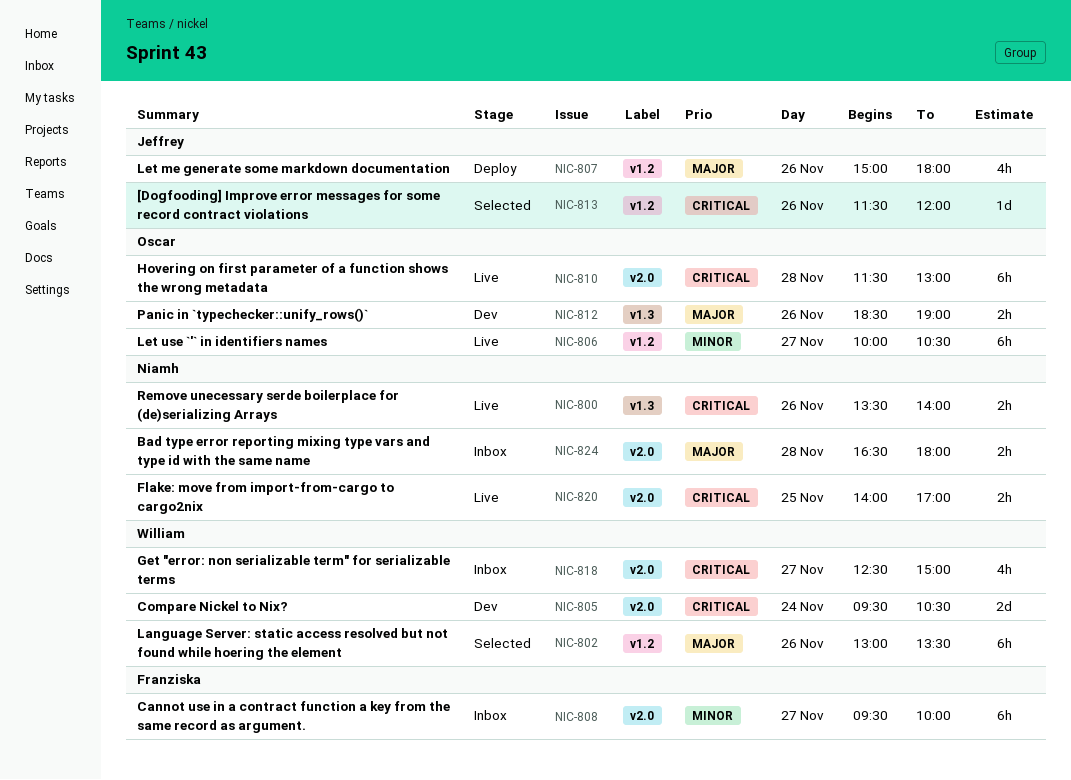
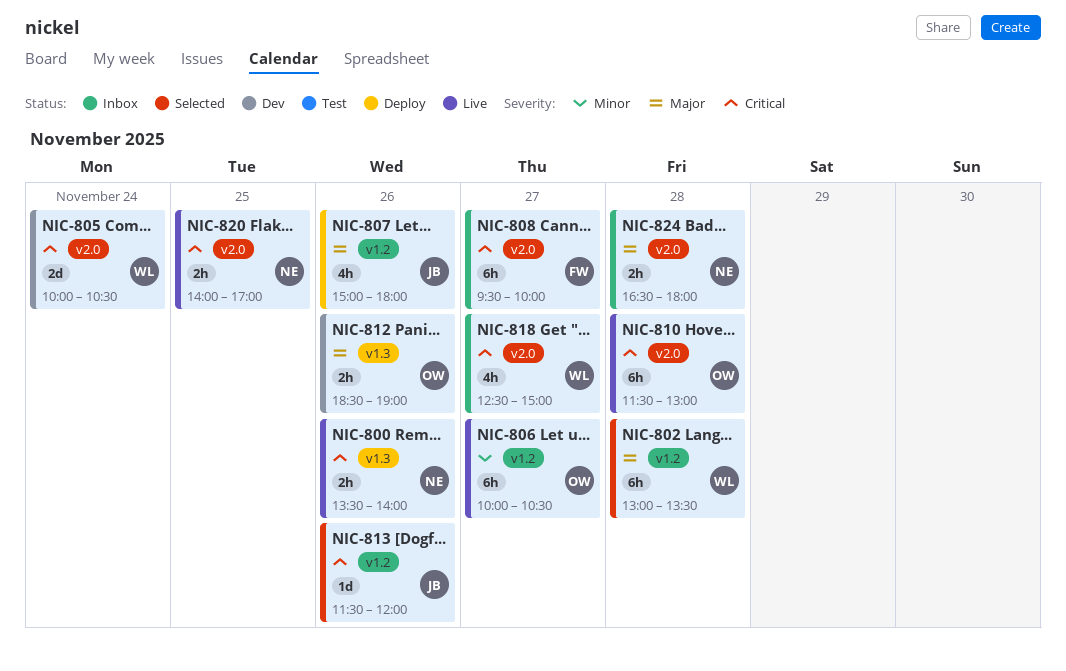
NIC-802, day: Nov 26 -> Nov 28
NIC-805, begins: 09:30 -> 10:00
NIC-808, priority: Minor -> Critical

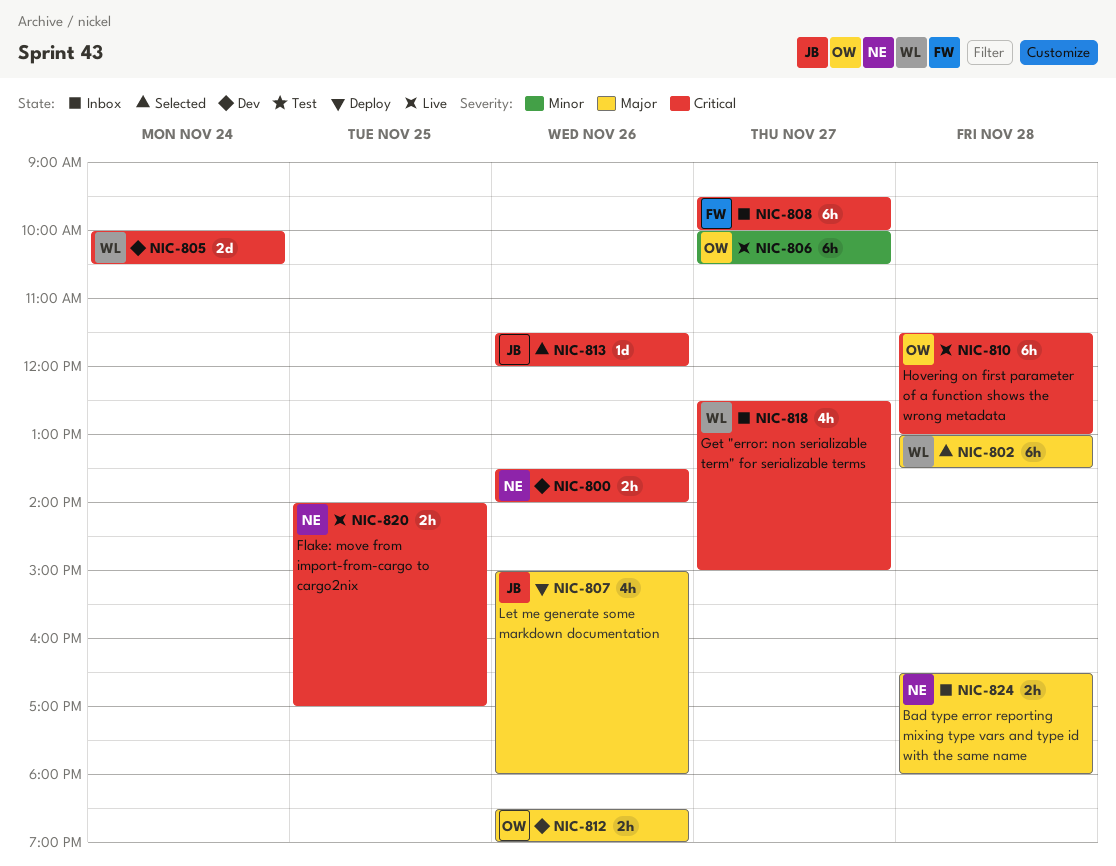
NIC-800, status: Live -> Dev

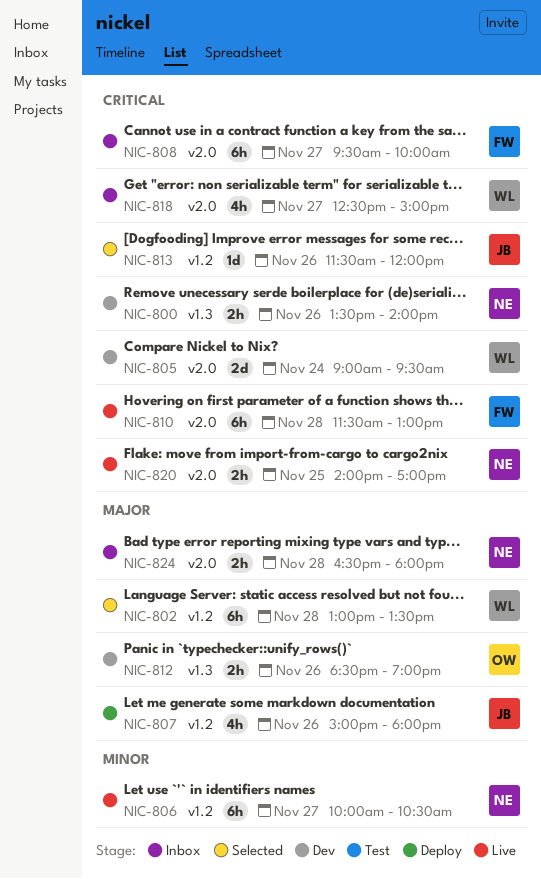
NIC-805, begins: 10:00 -> 09:00
NIC-805, ends: 10:30 -> 09:30
NIC-806, owner: OW -> NE
NIC-810, owner: OW -> FW

